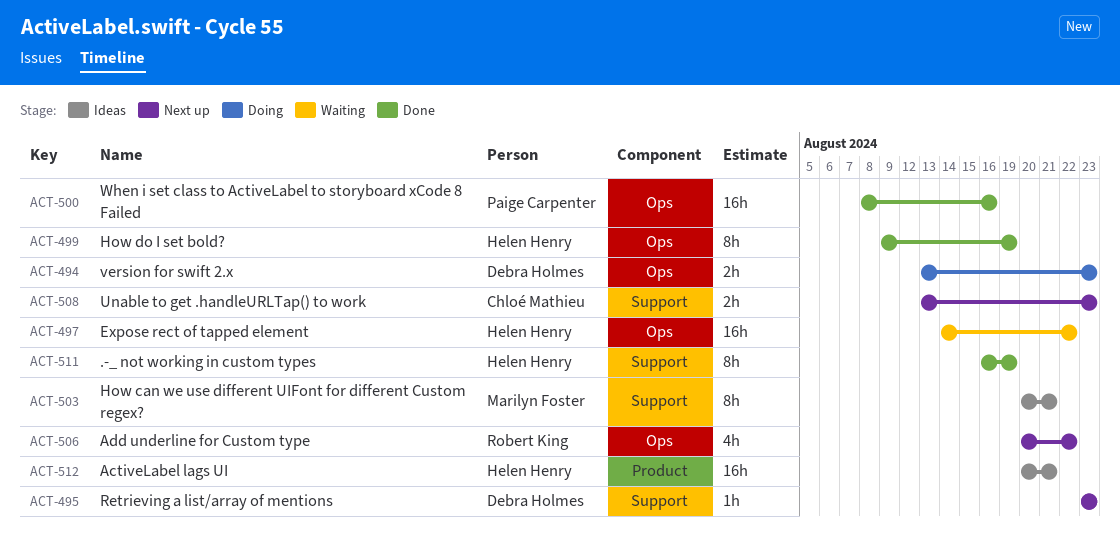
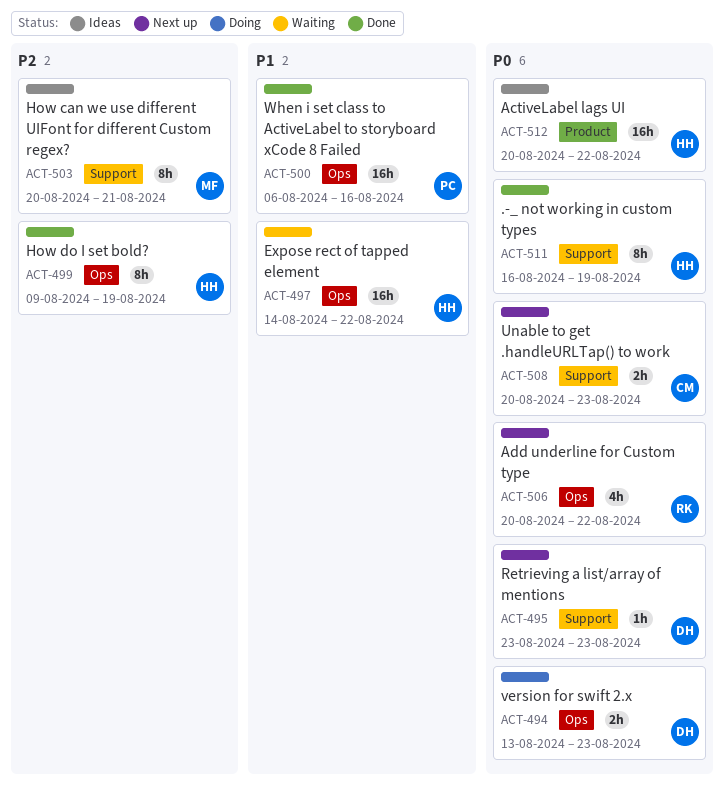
ACT-500, start: Aug 8 -> Aug 6
ACT-508, start: Aug 13 -> Aug 20
ACT-512, due: Aug 21 -> Aug 22

